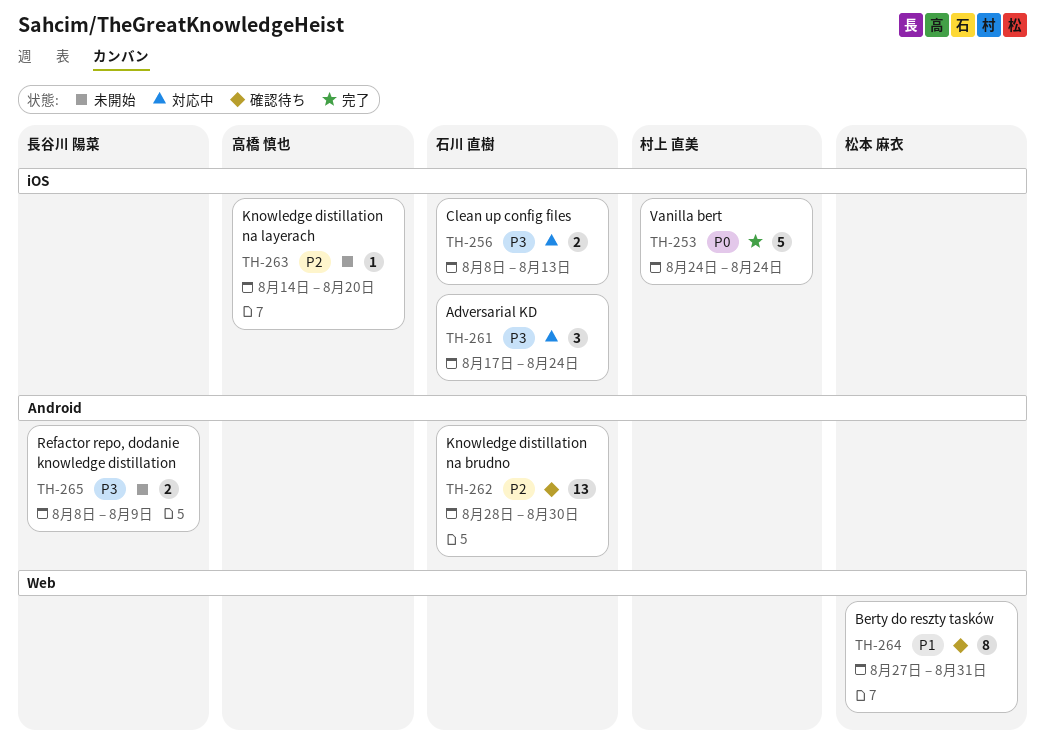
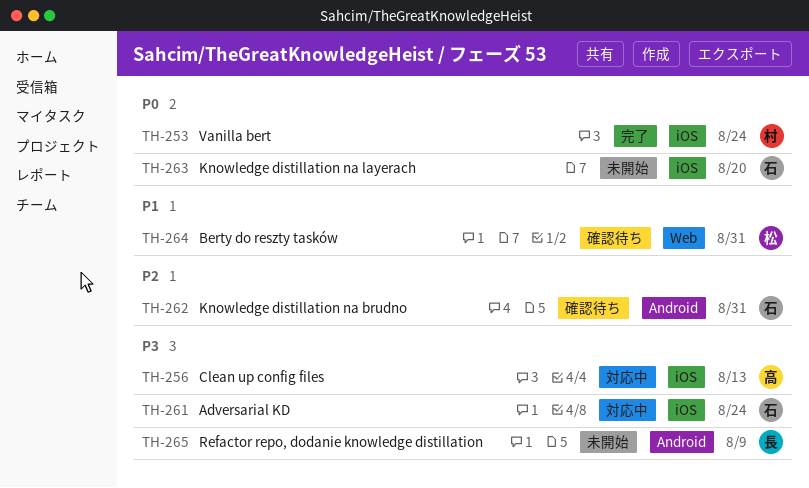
TH-256, owner: 石川 直樹 -> 高橋 慎也
TH-262, due: Aug 30 -> Aug 31
TH-263, owner: 高橋 慎也 -> 石川 直樹
TH-263, priority: P2 -> P0

